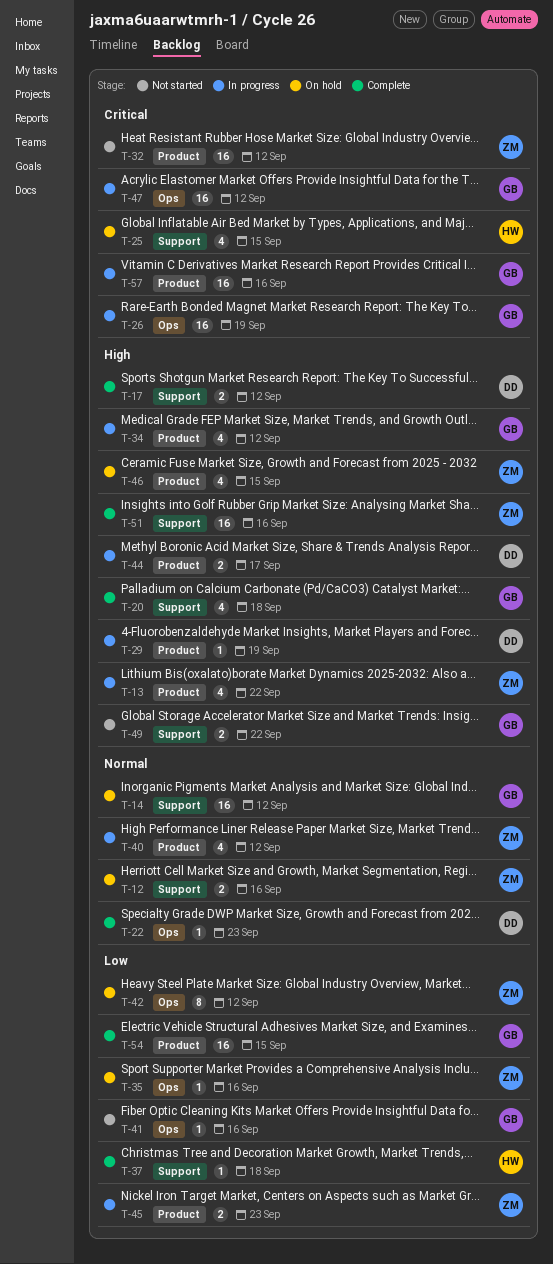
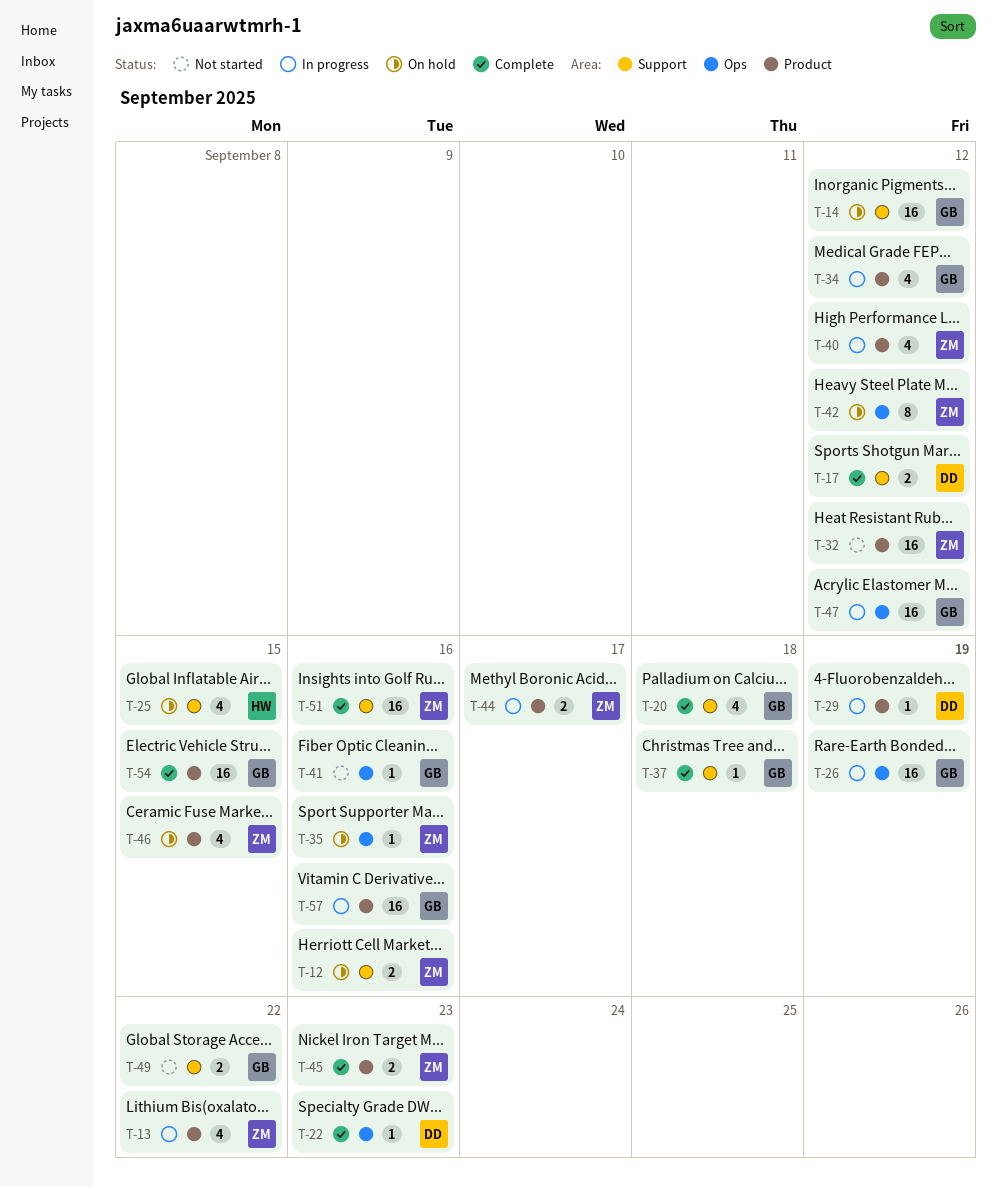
T-37, owner: HW -> GB
T-44, owner: DD -> ZM
T-45, status: In progress -> Complete

